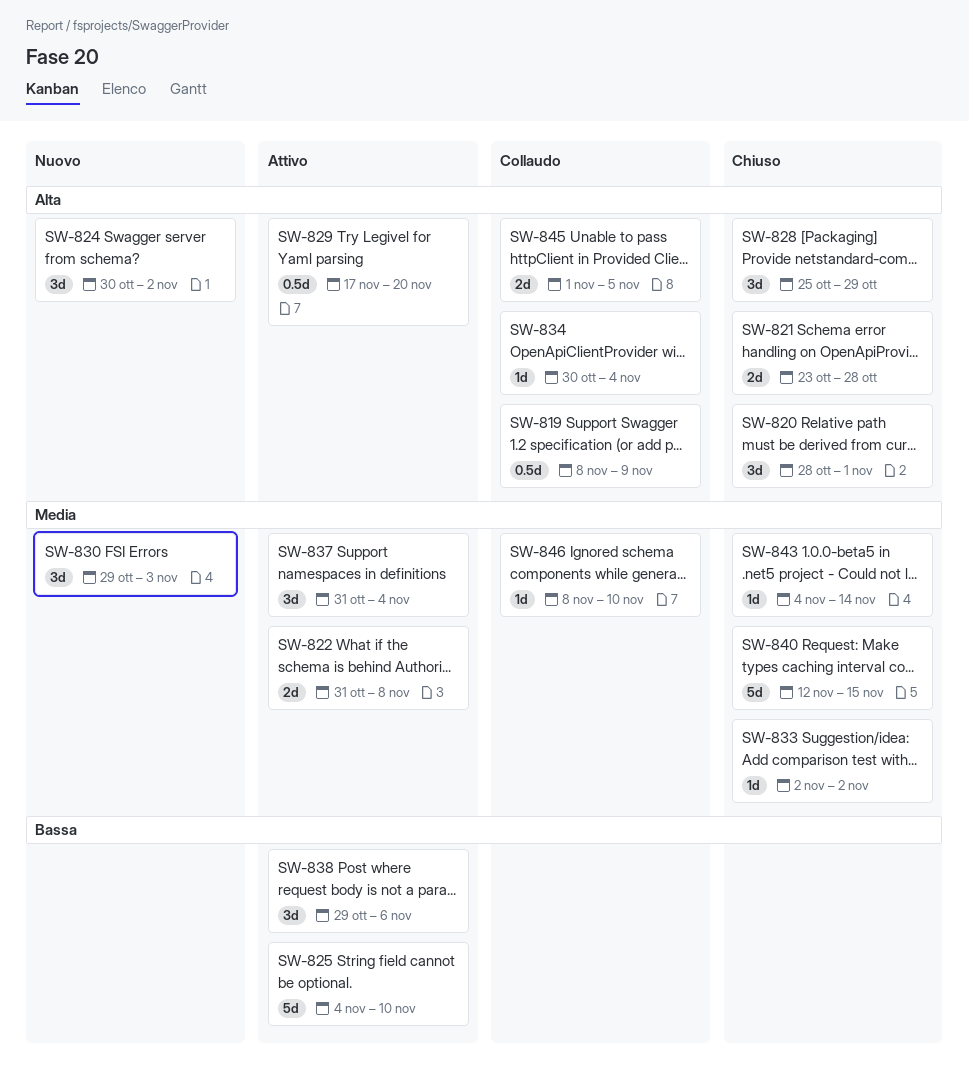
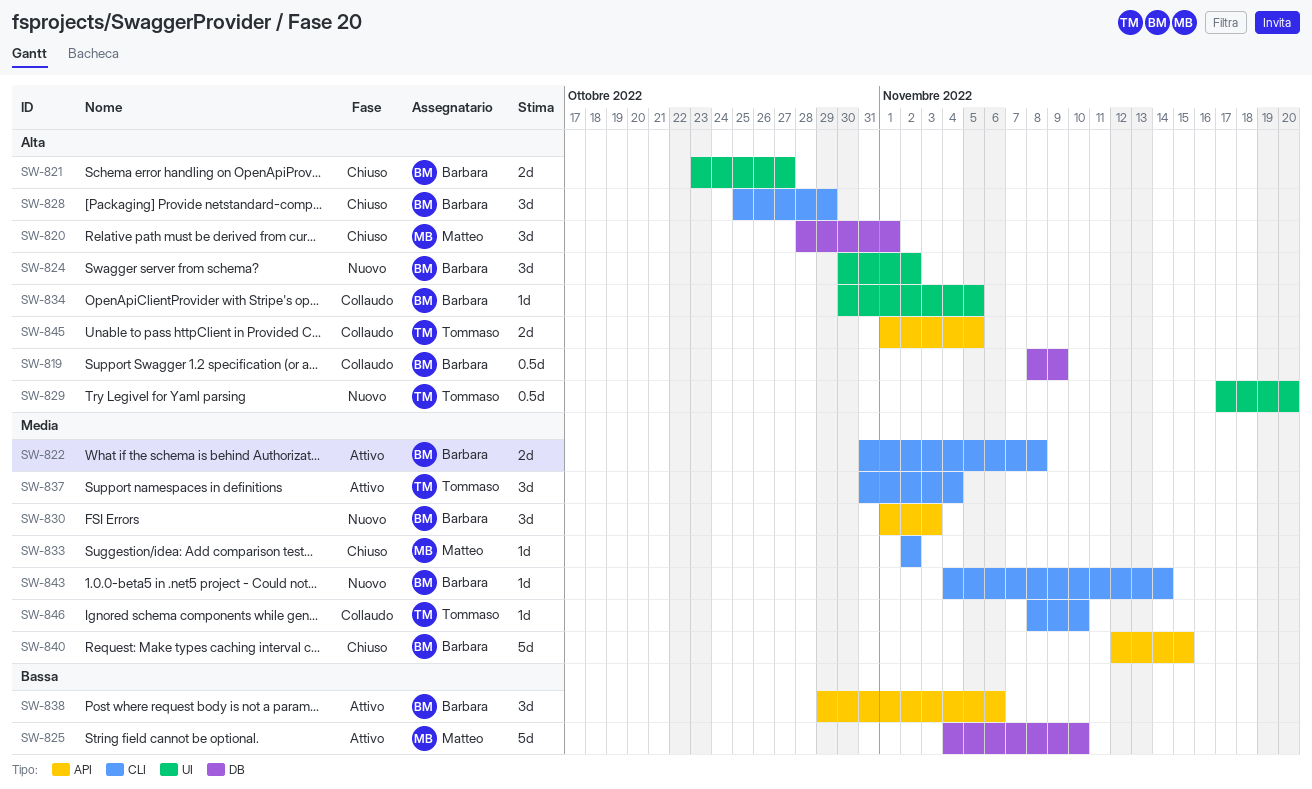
SW-821, due: Oct 28 -> Oct 27
SW-829, status: Attivo -> Nuovo
SW-830, start: Oct 29 -> Nov 1
SW-834, due: Nov 4 -> Nov 5
SW-843, status: Chiuso -> Nuovo

